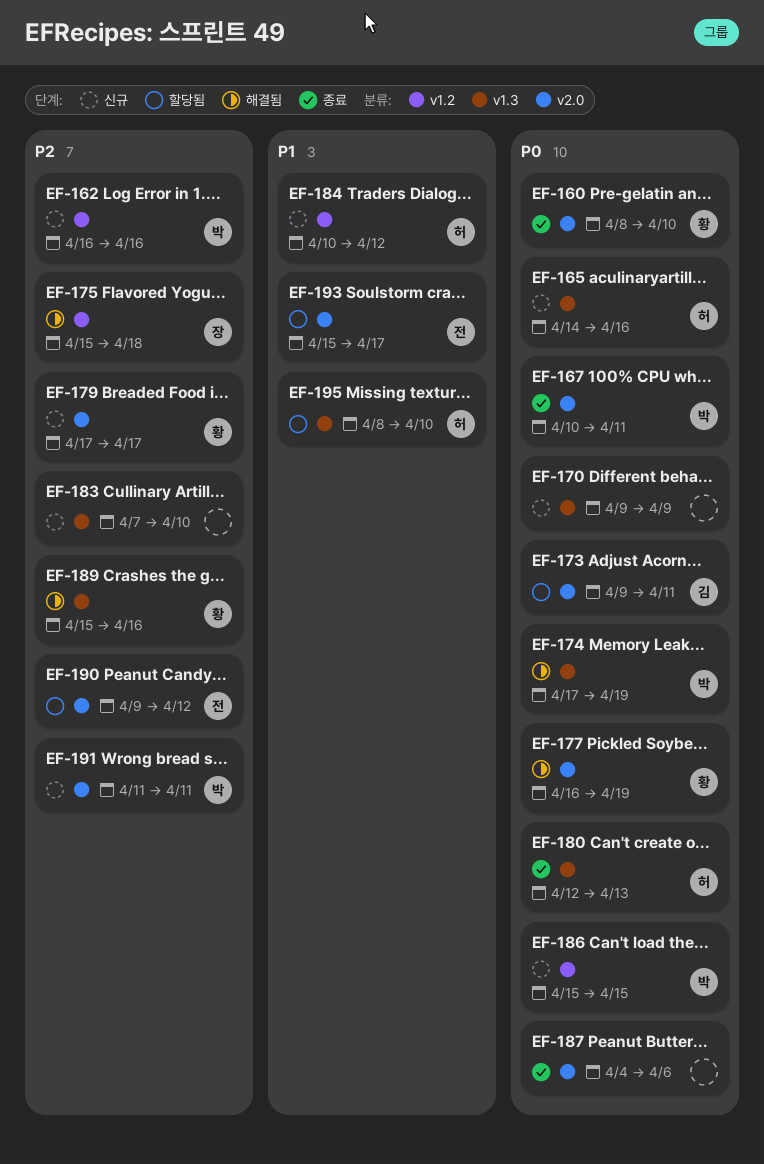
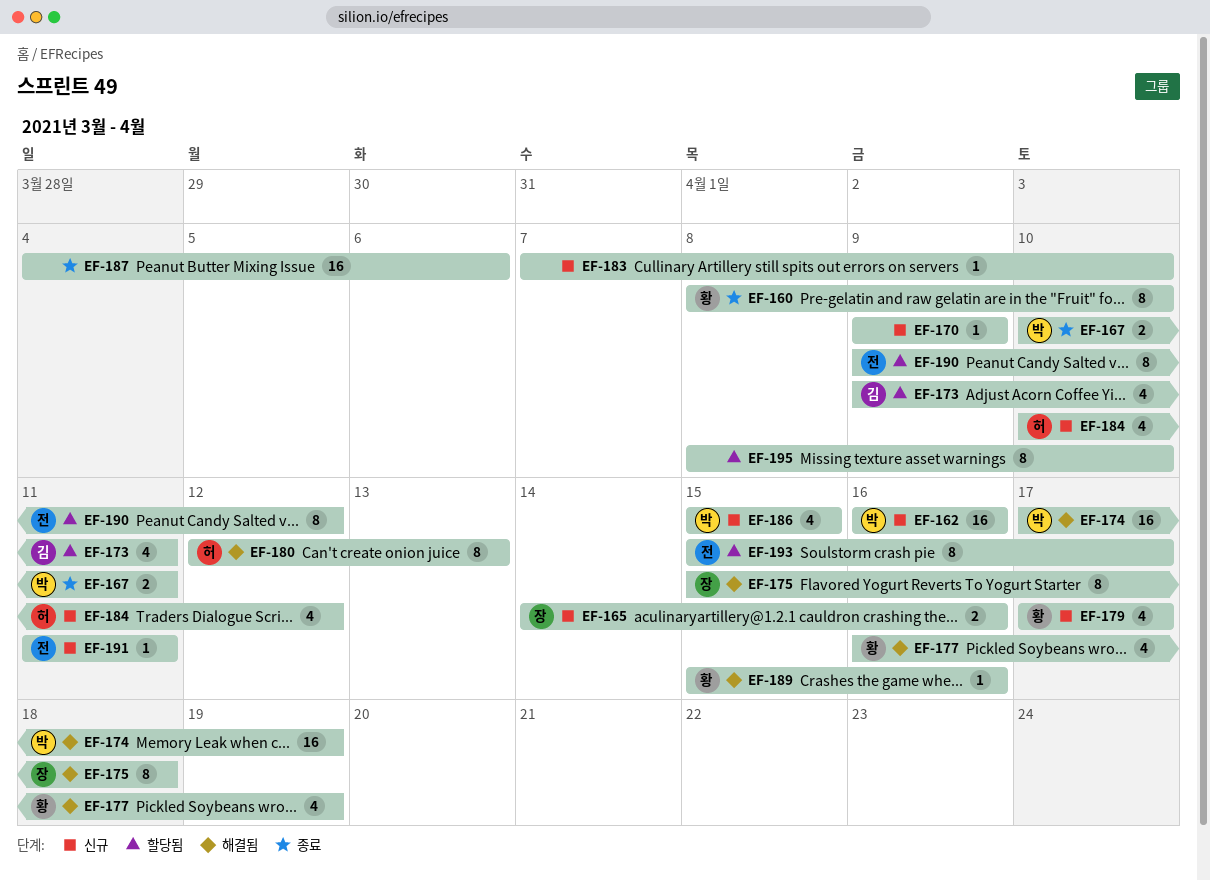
EF-165, owner: 허 -> 장
EF-180, status: 종료 -> 해결됨
EF-191, owner: 박 -> 전
EF-195, owner: 허 -> none

